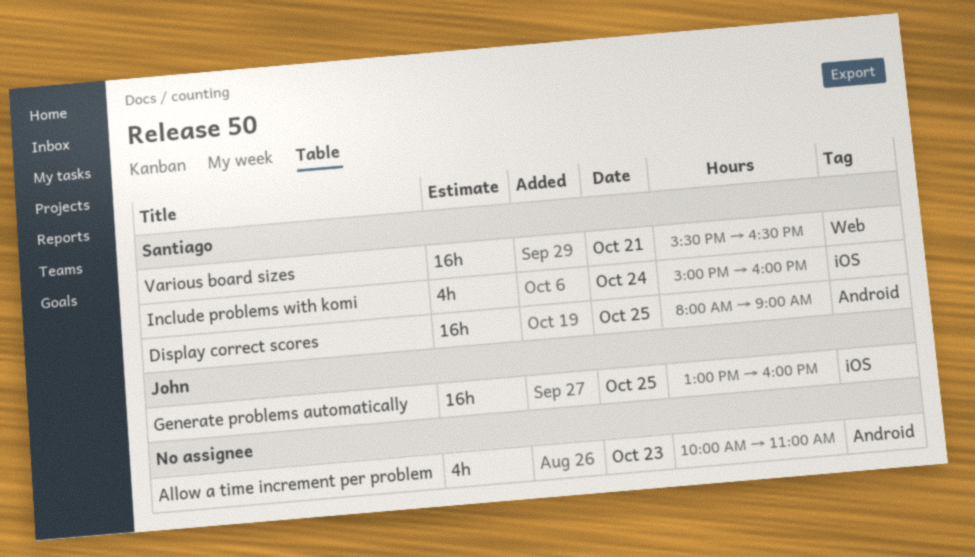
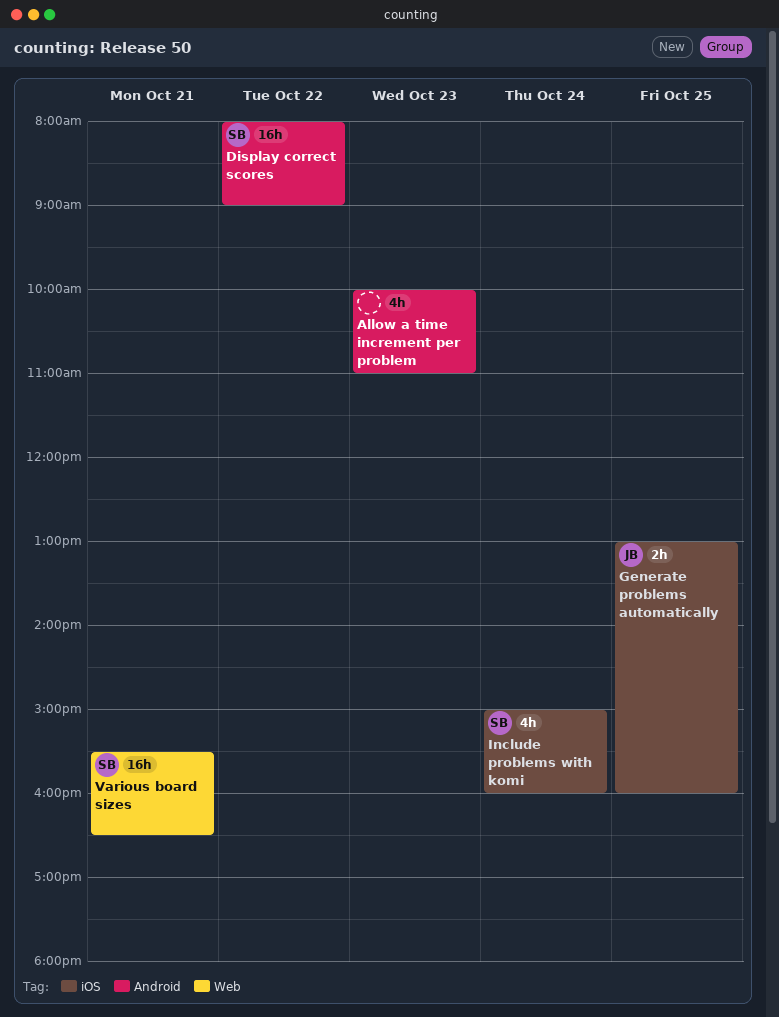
Display correct scores, day: Oct 25 -> Oct 22
Generate problems automatically, estimate: 16h -> 2h

